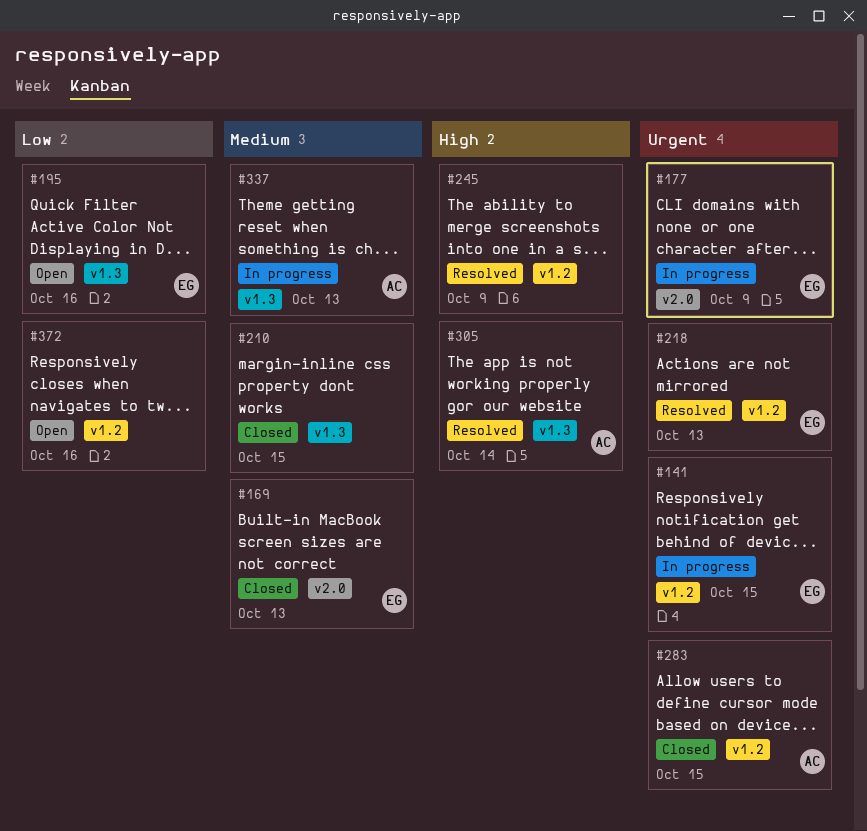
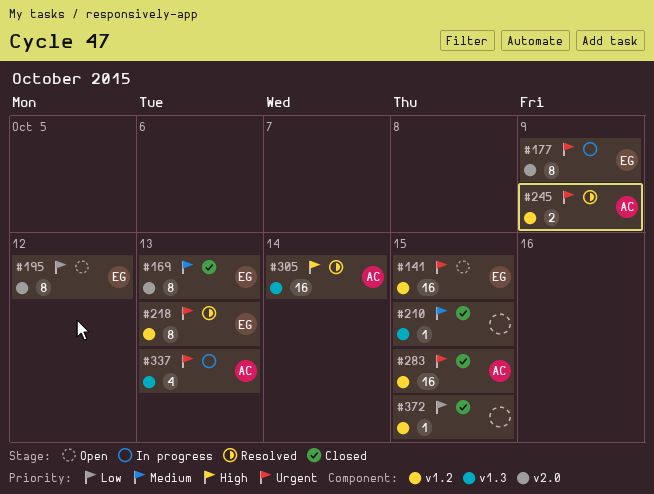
#141, status: In progress -> Open
#195, label: v1.3 -> v2.0
#195, due: Oct 16 -> Oct 12
#245, owner: none -> AC
#245, priority: High -> Urgent
#337, priority: Medium -> Urgent
#372, status: Open -> Closed
#372, due: Oct 16 -> Oct 15

